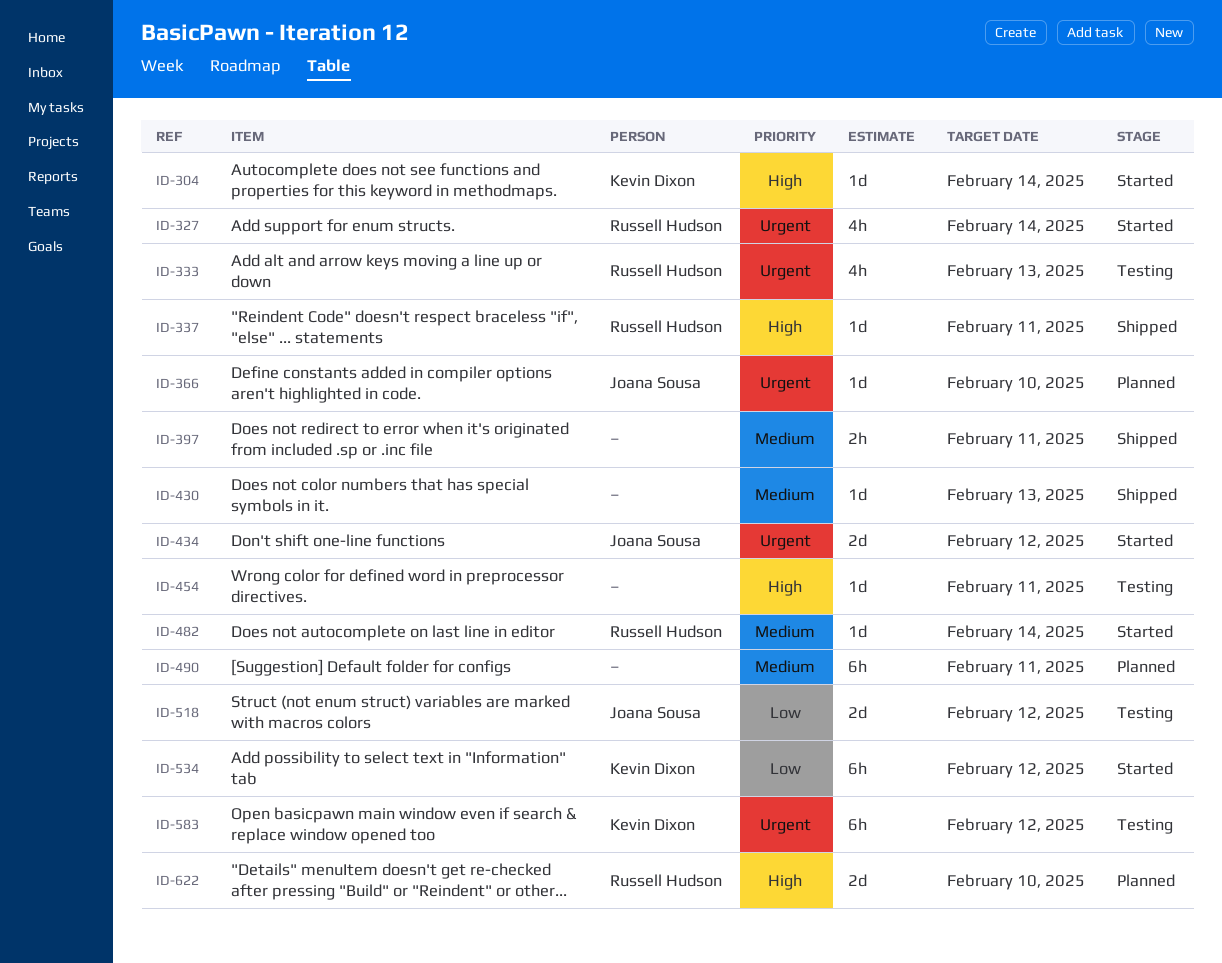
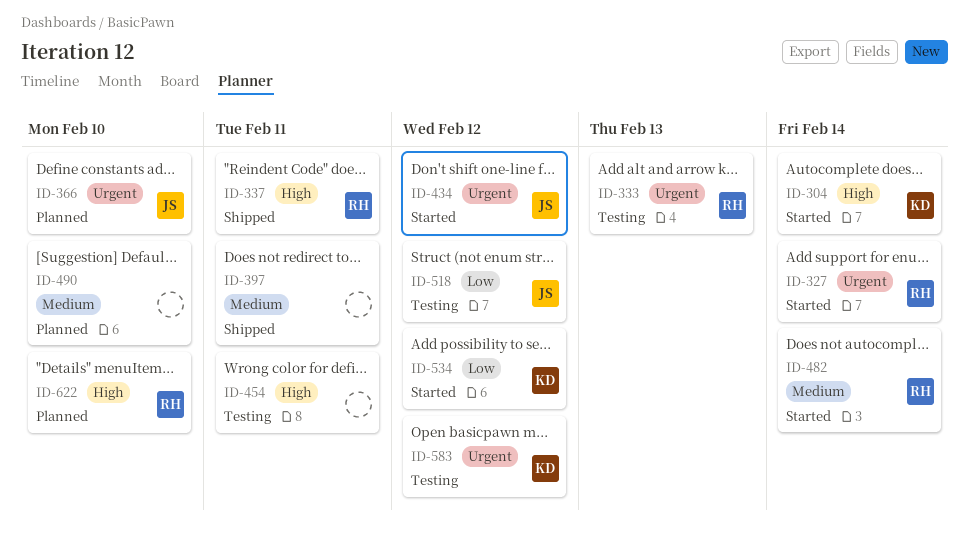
ID-430: present -> none
ID-490, due: Feb 11 -> Feb 10

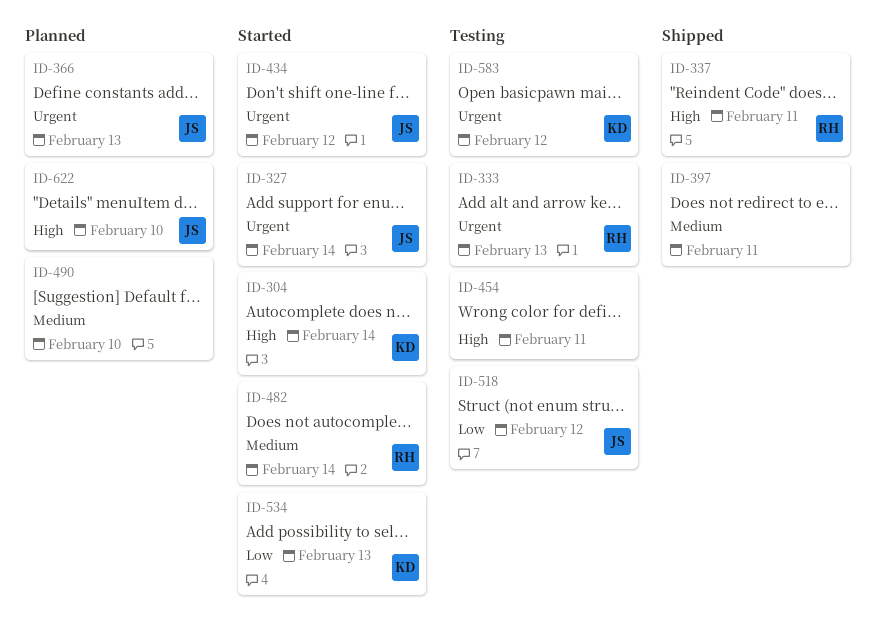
ID-327, owner: RH -> JS
ID-366, due: Feb 10 -> Feb 13
ID-534, due: Feb 12 -> Feb 13
ID-622, owner: RH -> JS

